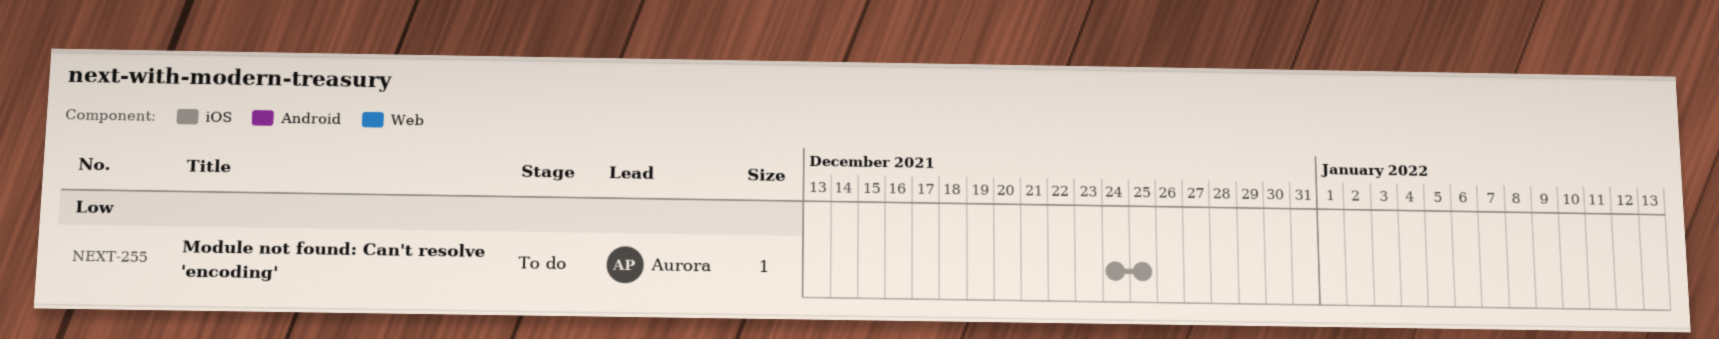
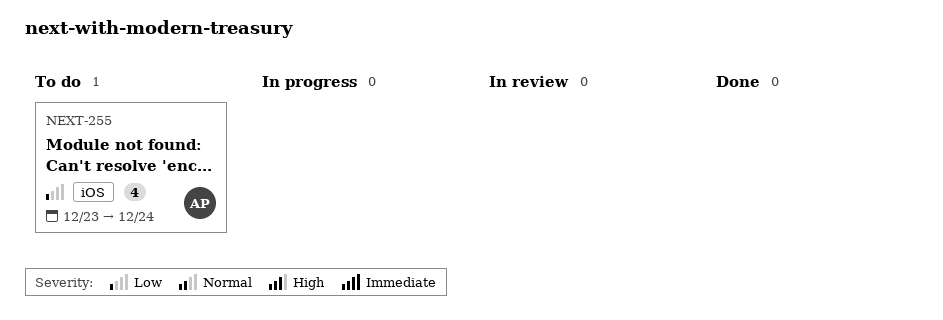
NEXT-255, estimate: 1 -> 4
NEXT-255, start: Dec 24 -> Dec 23
NEXT-255, due: Dec 25 -> Dec 24

